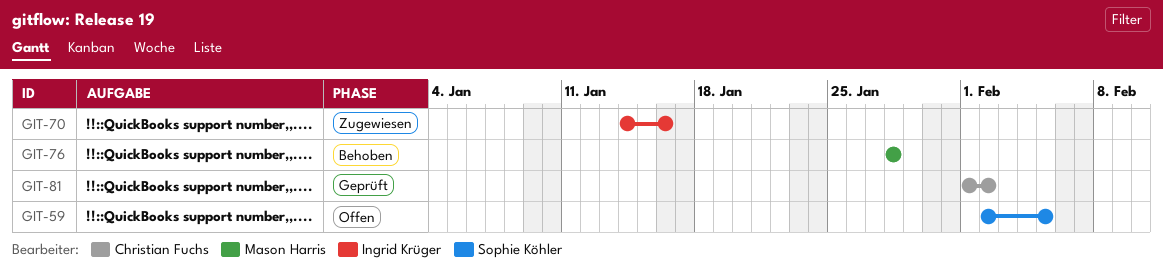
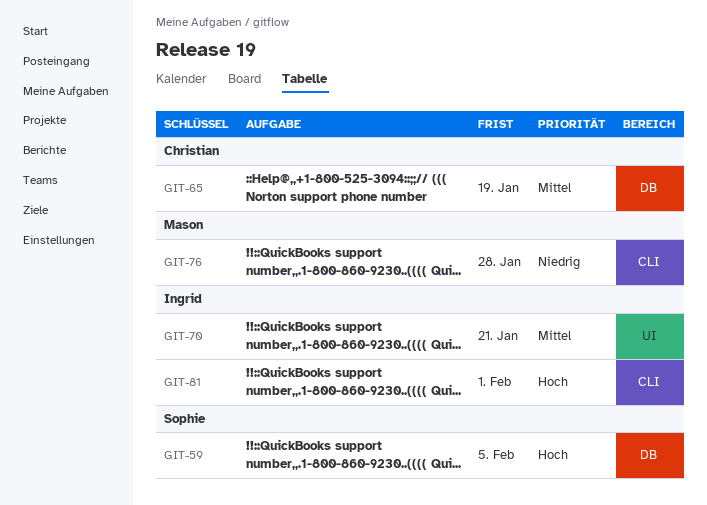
GIT-65: none -> present
GIT-70, due: Jan 16 -> Jan 21
GIT-81, owner: Christian Fuchs -> Ingrid Krüger
GIT-81, due: Feb 2 -> Feb 1

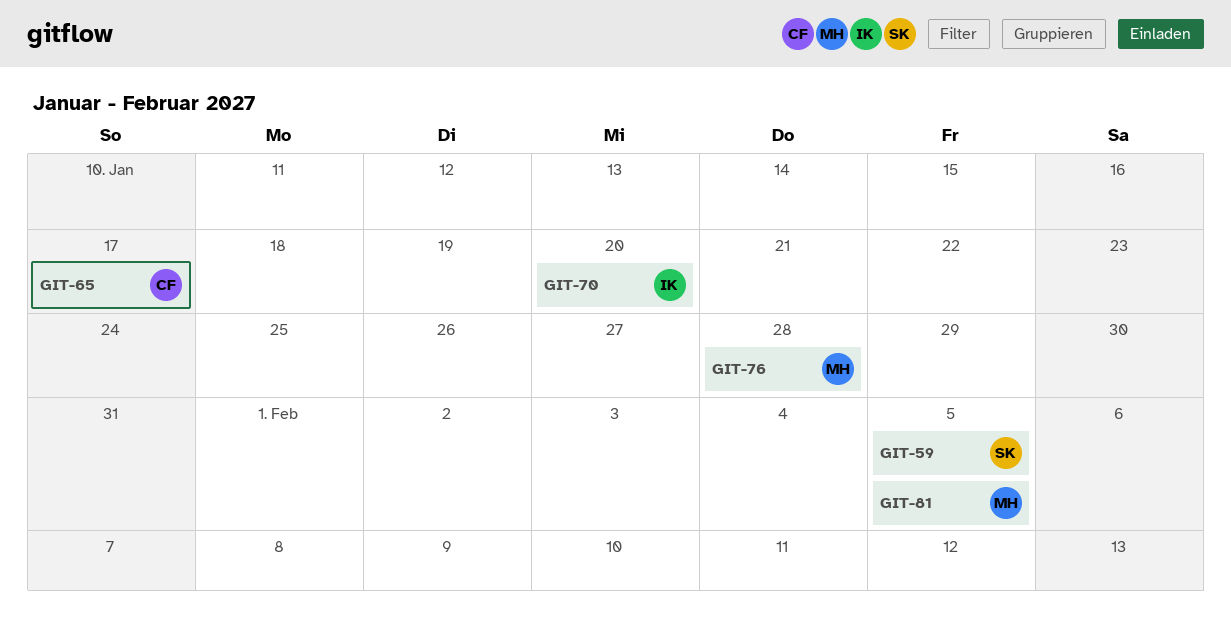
GIT-65, due: Jan 19 -> Jan 17
GIT-70, due: Jan 21 -> Jan 20
GIT-81, owner: Ingrid -> Mason
GIT-81, due: Feb 1 -> Feb 5

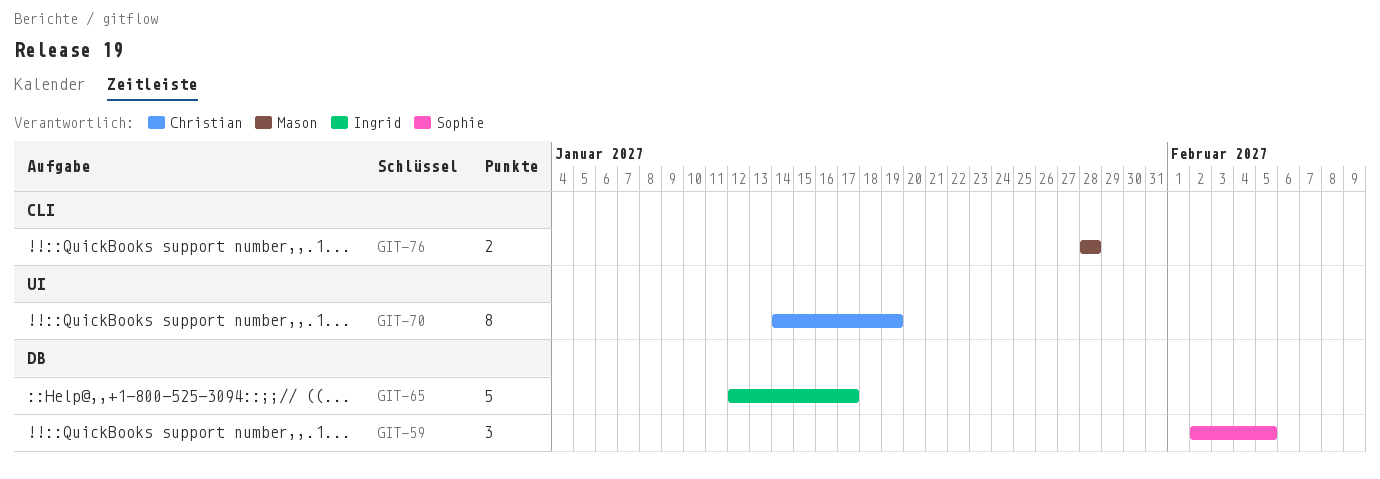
GIT-65, owner: Christian -> Ingrid
GIT-70, owner: Ingrid -> Christian
GIT-70, due: Jan 20 -> Jan 19
GIT-81: present -> none

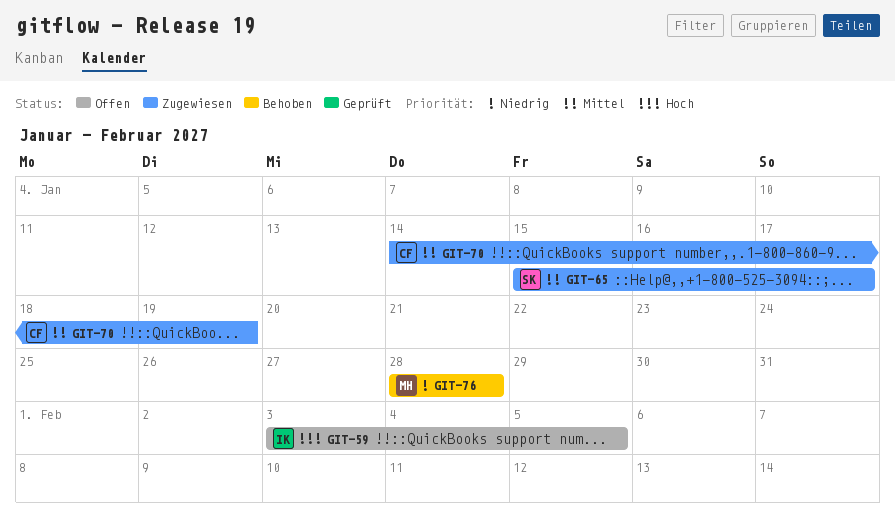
GIT-59, owner: Sophie -> Ingrid
GIT-59, start: Feb 2 -> Feb 3
GIT-65, owner: Ingrid -> Sophie
GIT-65, start: Jan 12 -> Jan 15

